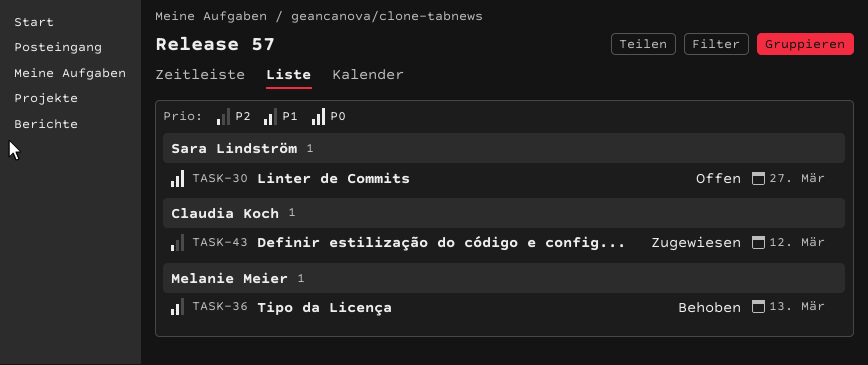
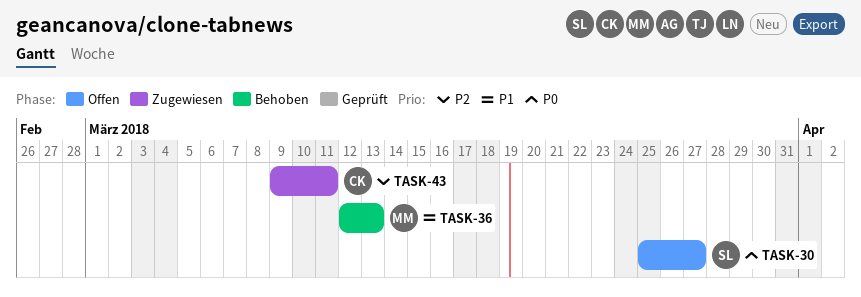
TASK-43, due: Mar 12 -> Mar 11

